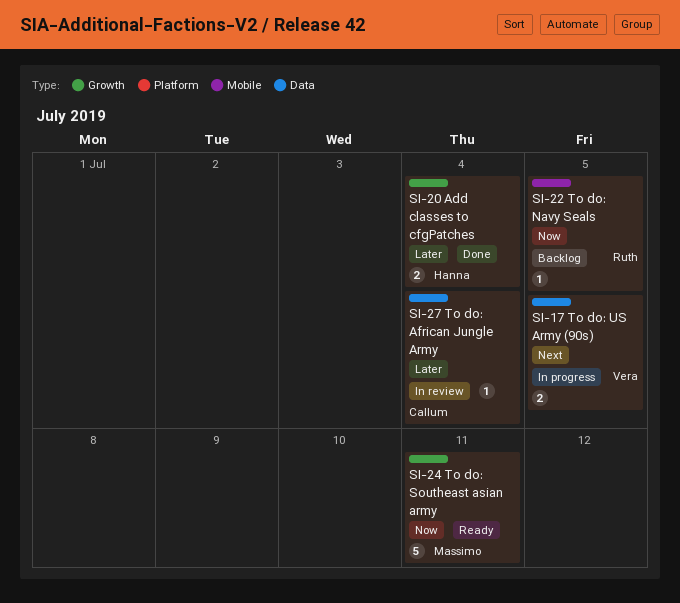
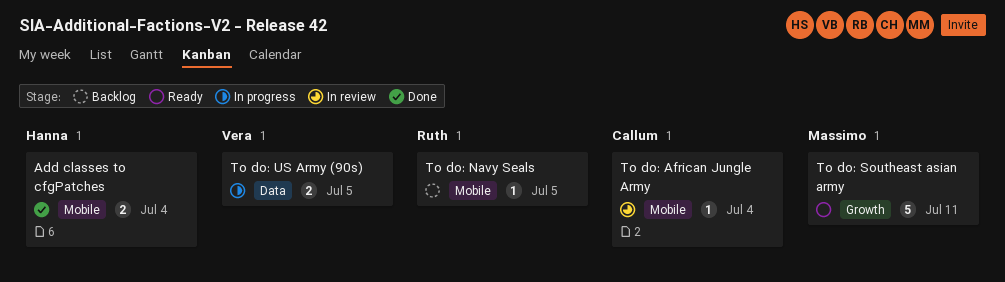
Add classes to cfgPatches, label: Growth -> Mobile
To do: African Jungle Army, label: Data -> Mobile

